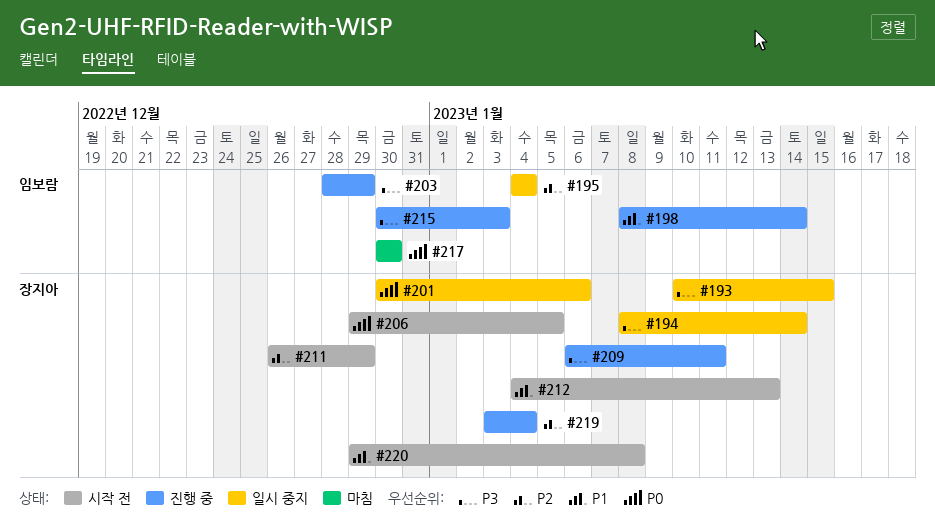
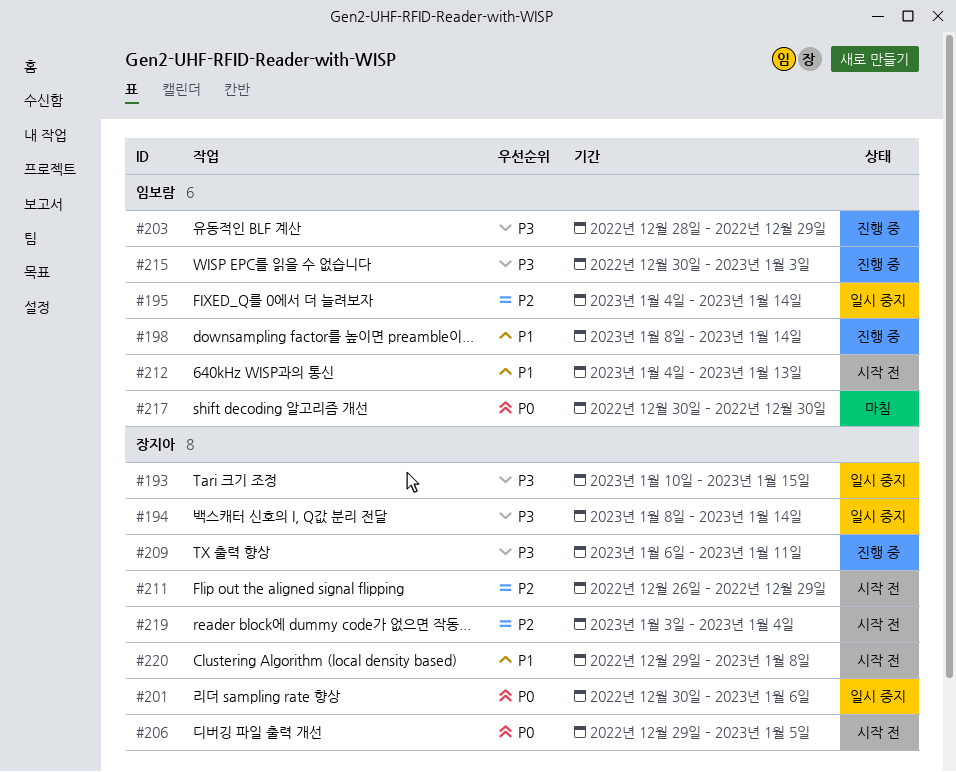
#195, due: Jan 4 -> Jan 14
#212, owner: 장지아 -> 임보람
#219, status: 진행 중 -> 시작 전

